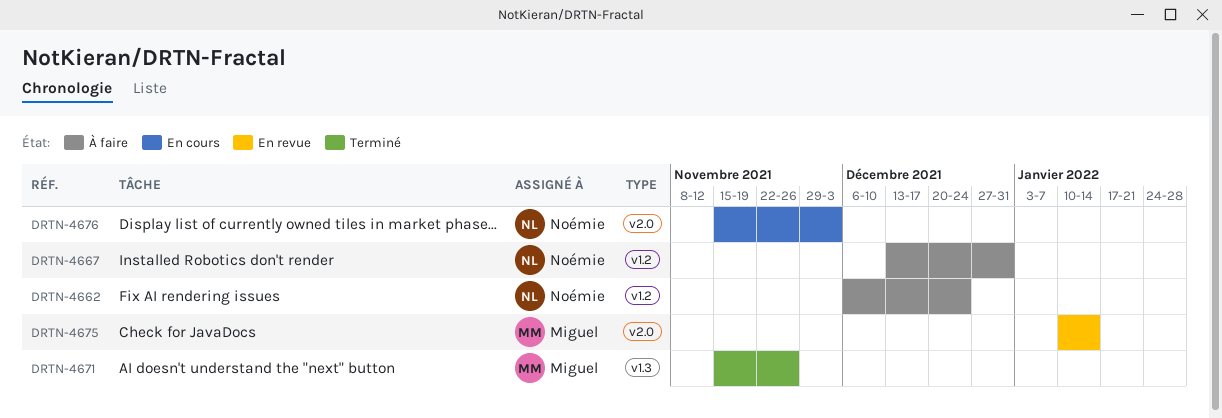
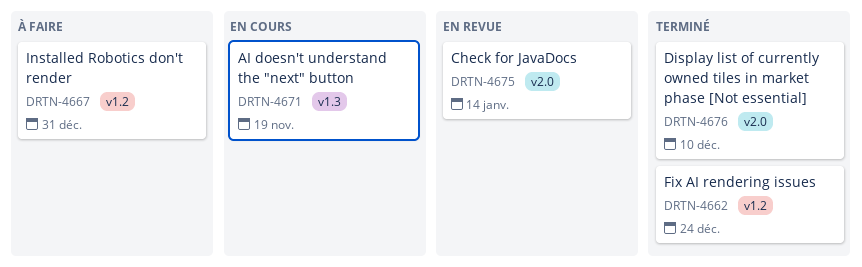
DRTN-4662, status: À faire -> Terminé
DRTN-4671, status: Terminé -> En cours
DRTN-4671, due: Nov 26 -> Nov 19
DRTN-4676, status: En cours -> Terminé
DRTN-4676, due: Dec 3 -> Dec 10

